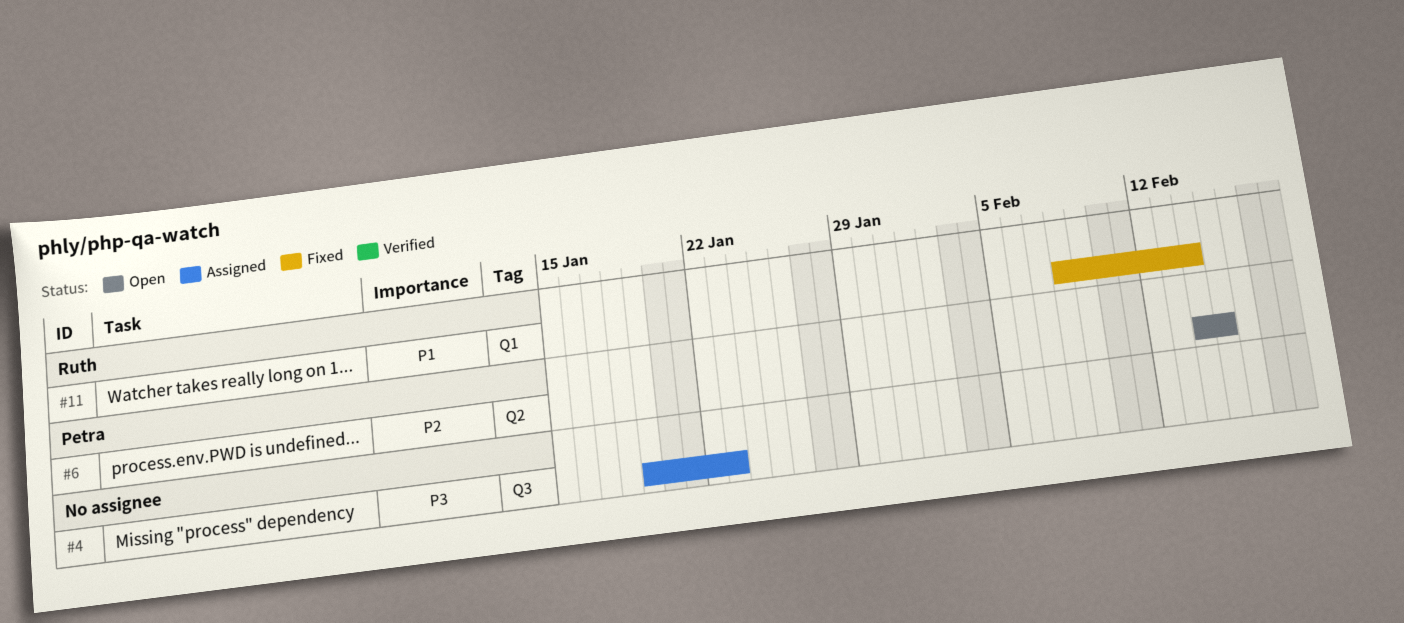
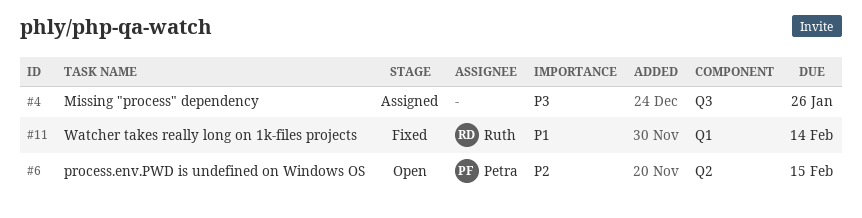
#4, due: Jan 23 -> Jan 26

